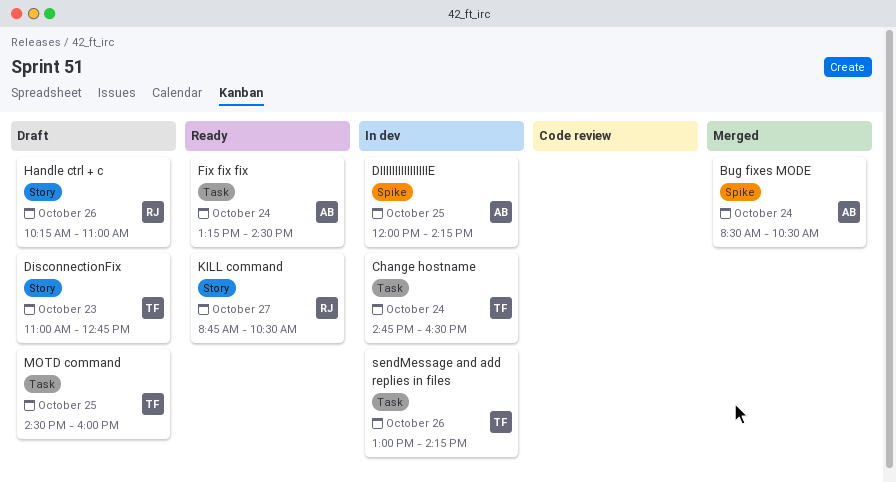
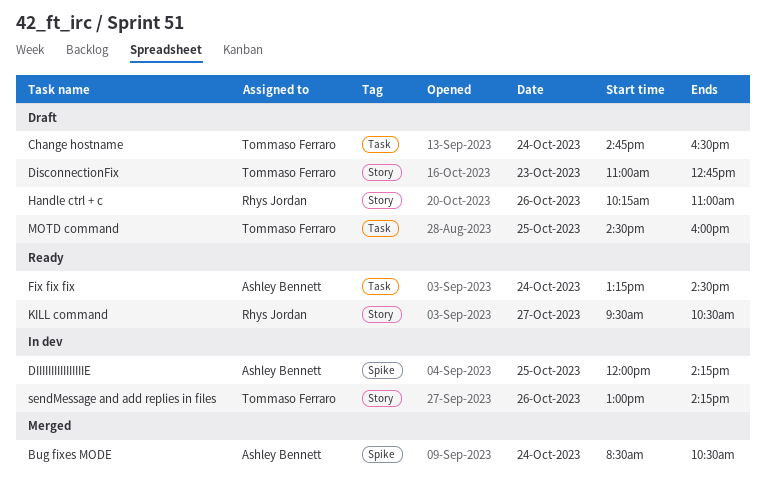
Change hostname, status: In dev -> Draft
KILL command, begins: 08:45 -> 09:30
sendMessage and add replies in files, label: Task -> Story

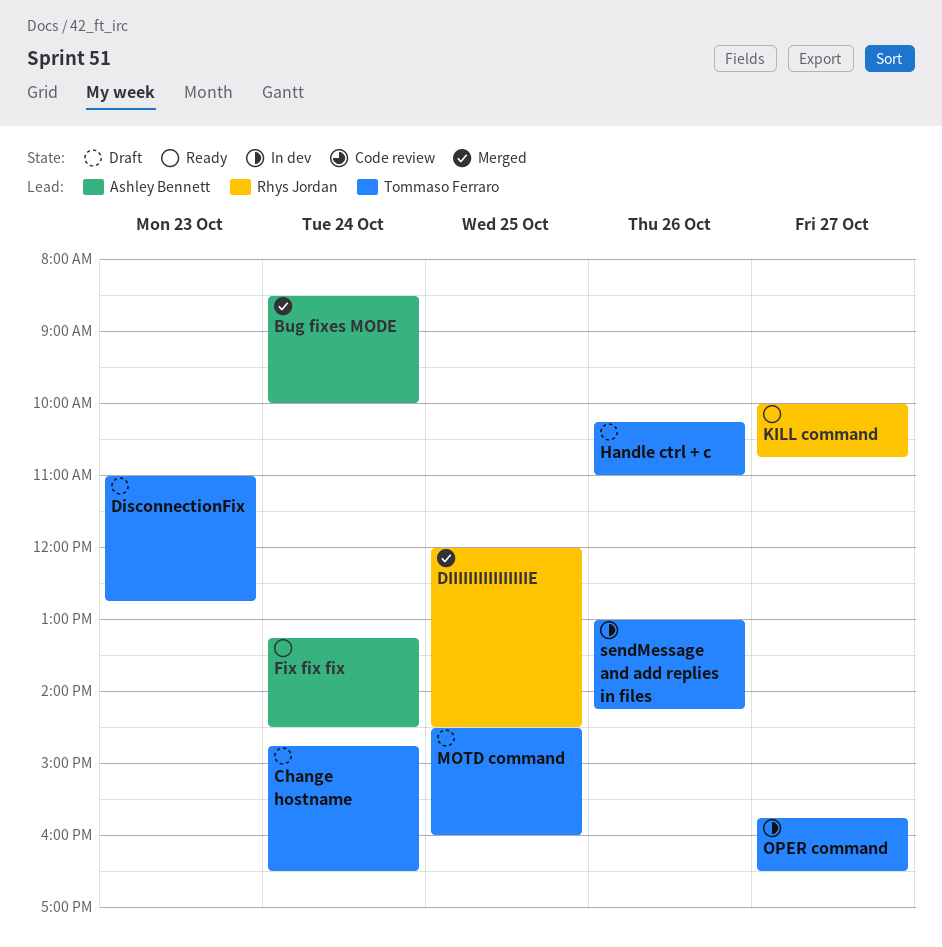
Bug fixes MODE, ends: 10:30 -> 10:00
DIIIIIIIIIIIIIIIIE, status: In dev -> Merged
DIIIIIIIIIIIIIIIIE, owner: Ashley Bennett -> Rhys Jordan
DIIIIIIIIIIIIIIIIE, ends: 14:15 -> 14:30
Handle ctrl + c, owner: Rhys Jordan -> Tommaso Ferraro
KILL command, begins: 09:30 -> 10:00
KILL command, ends: 10:30 -> 10:45
OPER command: none -> present

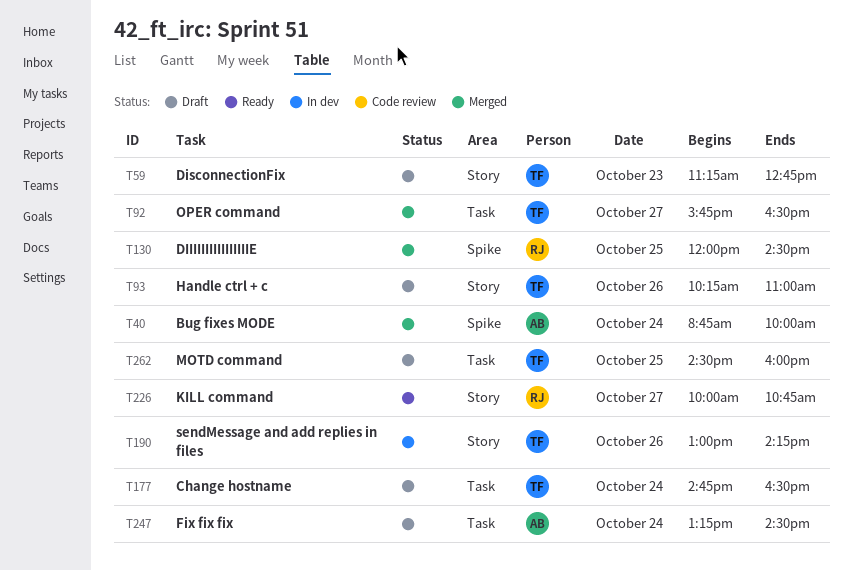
Bug fixes MODE, begins: 08:30 -> 08:45
DisconnectionFix, begins: 11:00 -> 11:15
Fix fix fix, status: Ready -> Draft
OPER command, status: In dev -> Merged

